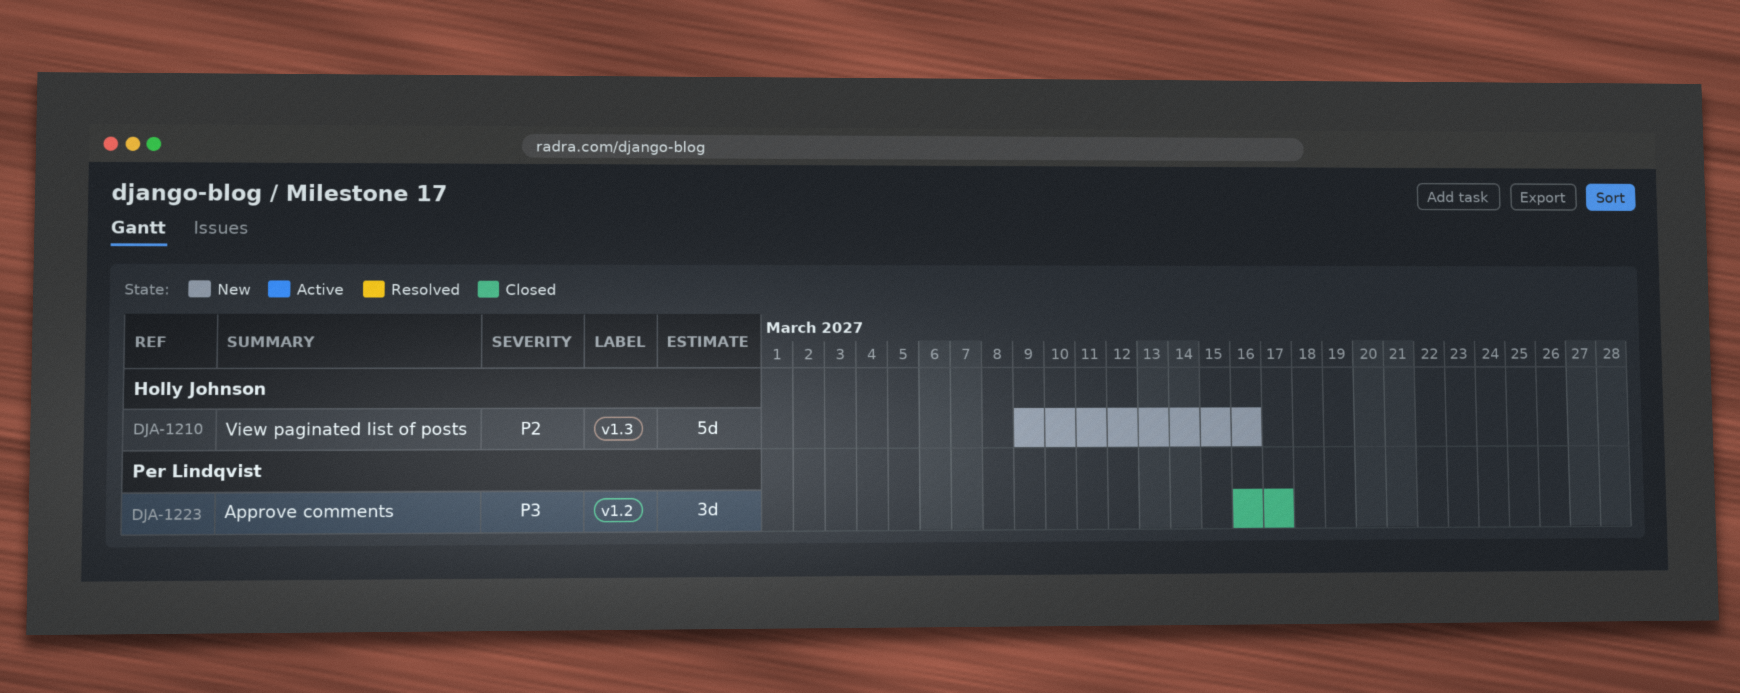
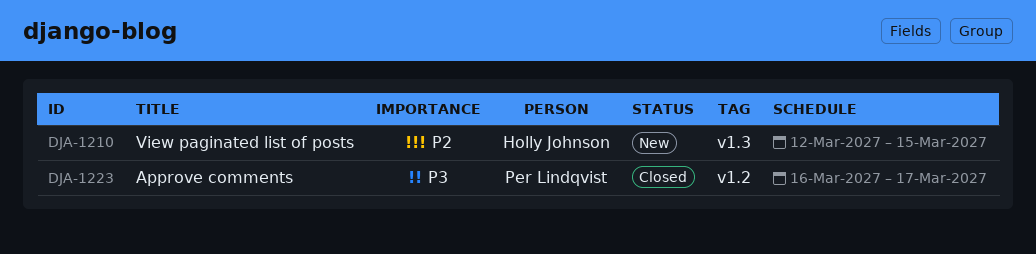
DJA-1210, start: Mar 9 -> Mar 12
DJA-1210, due: Mar 16 -> Mar 15

